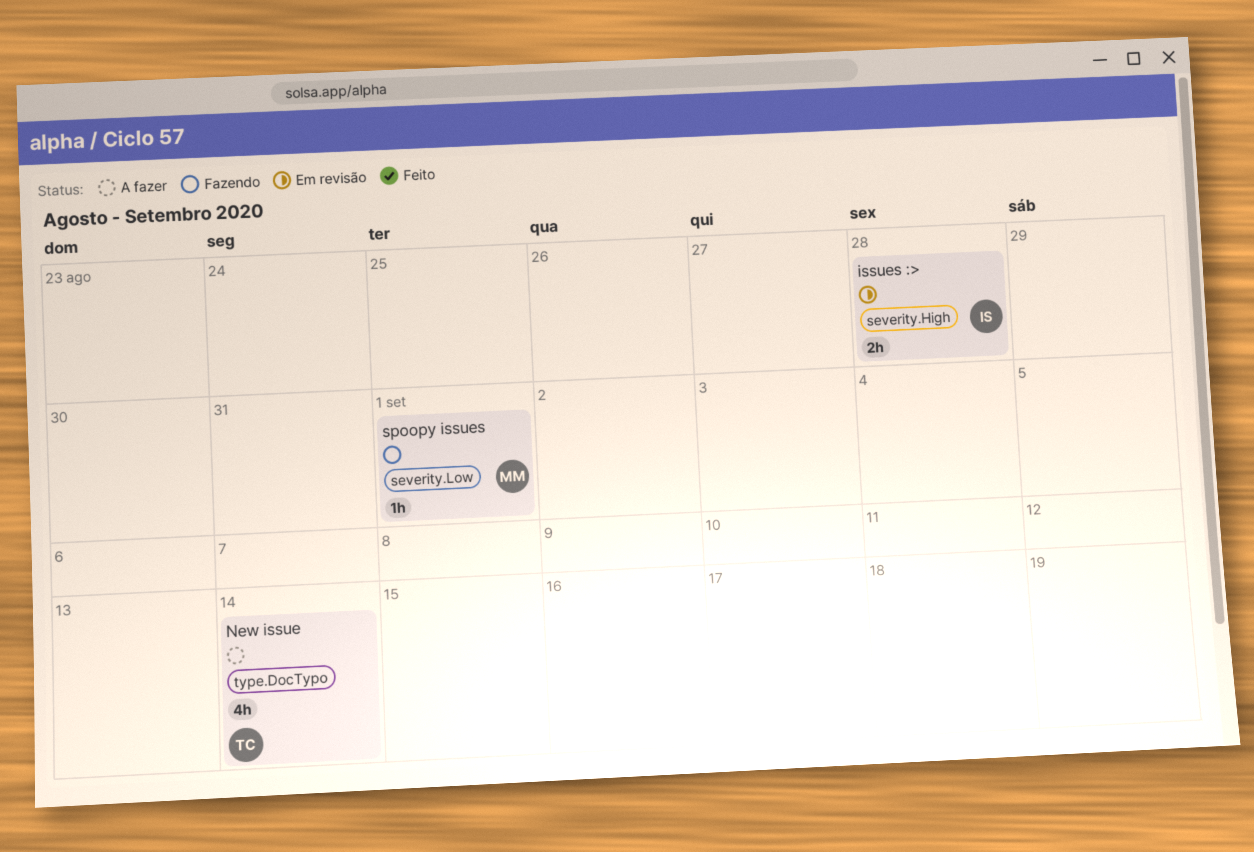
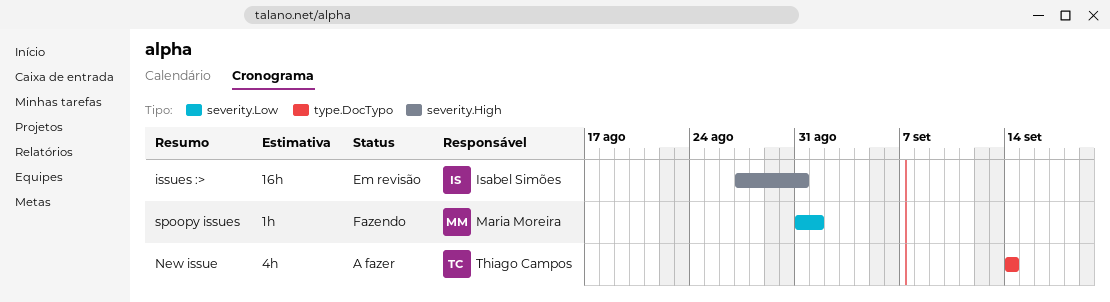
issues :>, estimate: 2h -> 16h
issues :>, due: Aug 28 -> Aug 31

